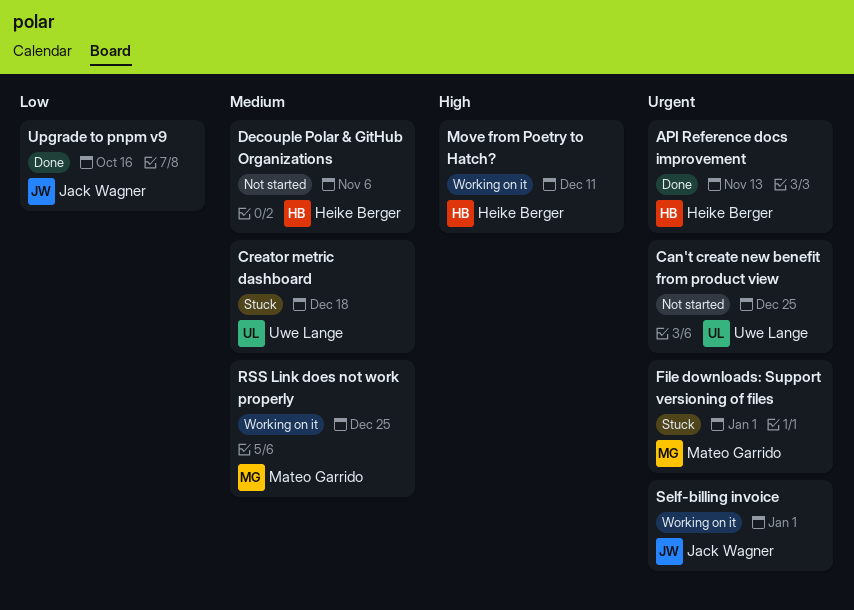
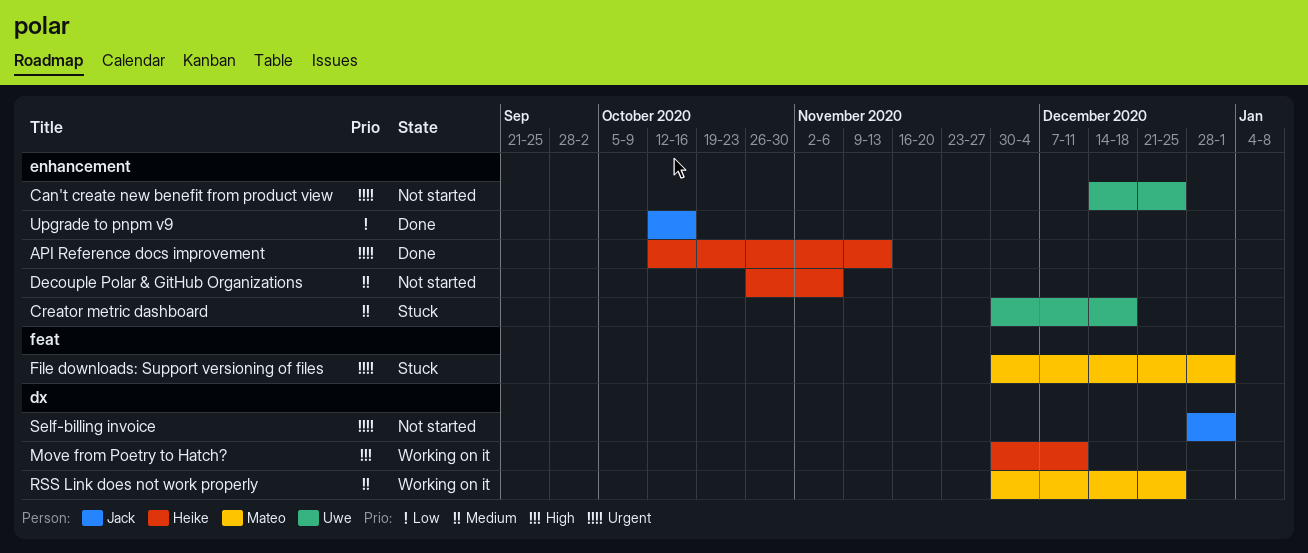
Self-billing invoice, status: Working on it -> Not started

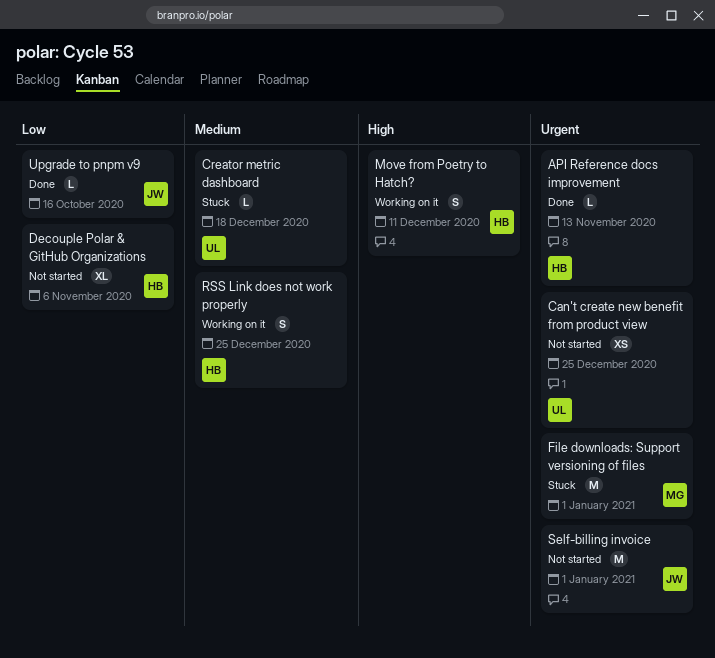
Decouple Polar & GitHub Organizations, priority: Medium -> Low
RSS Link does not work properly, owner: Mateo -> Heike

